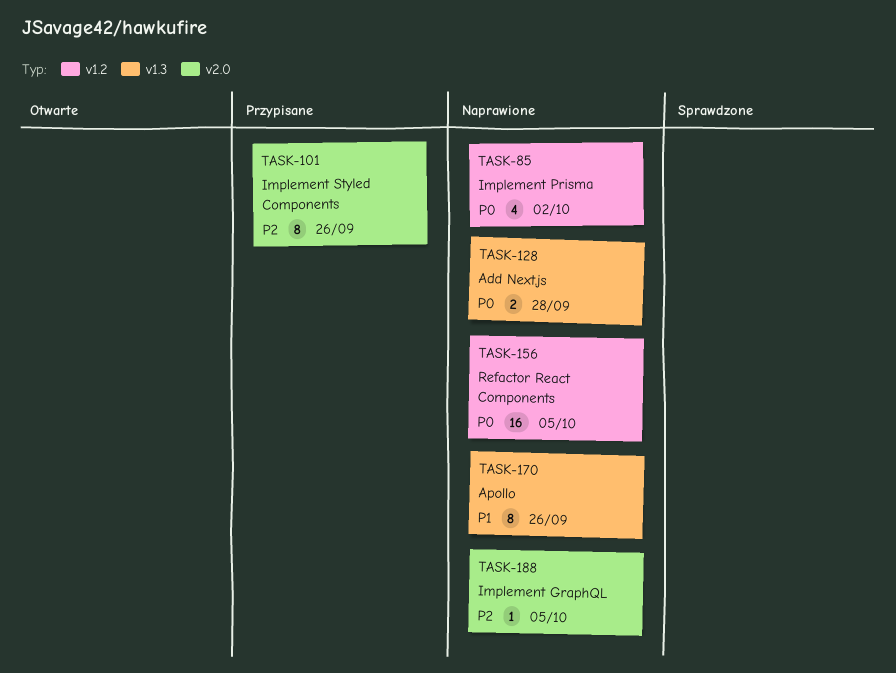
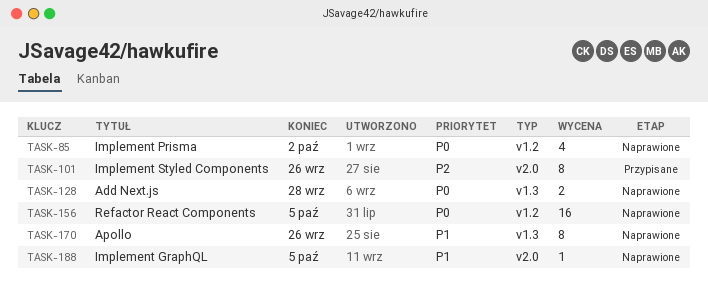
TASK-188, priority: P2 -> P1

